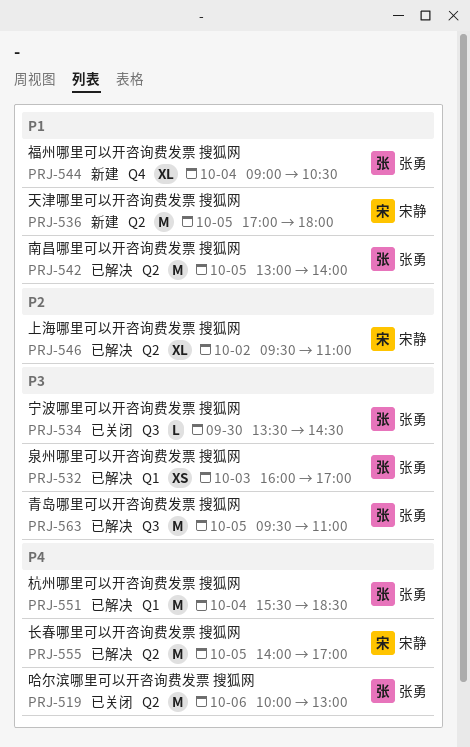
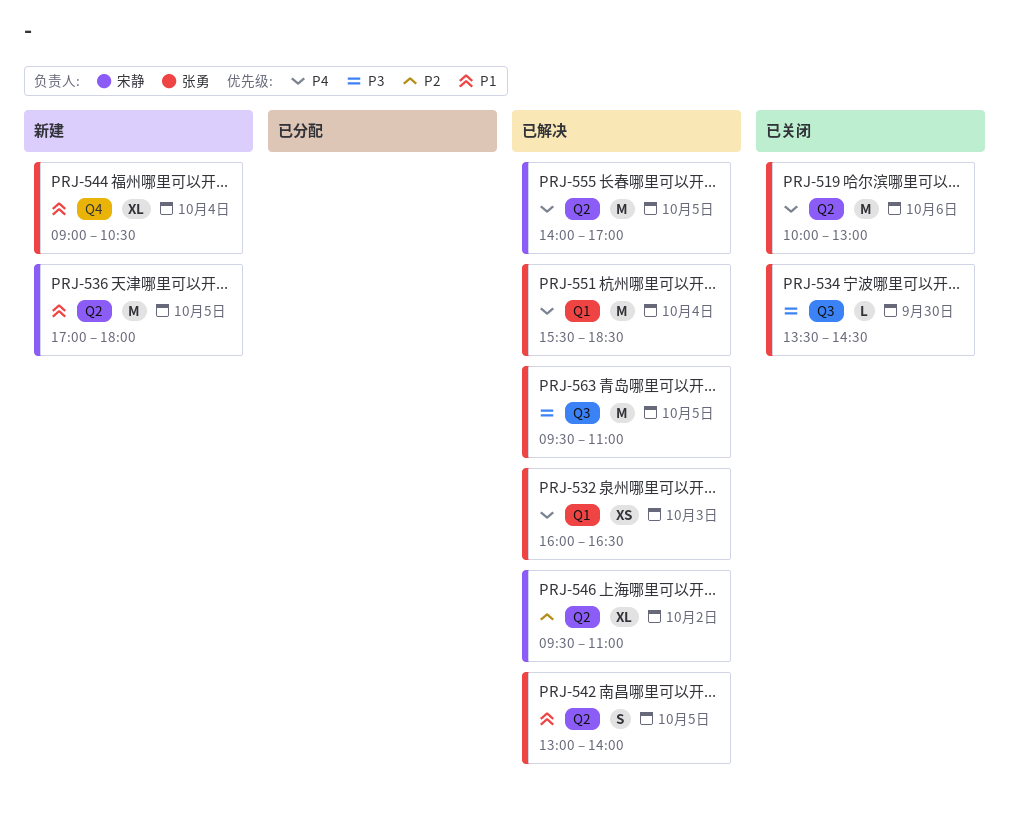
PRJ-532, priority: P3 -> P4
PRJ-532, ends: 17:00 -> 16:30
PRJ-542, estimate: M -> S

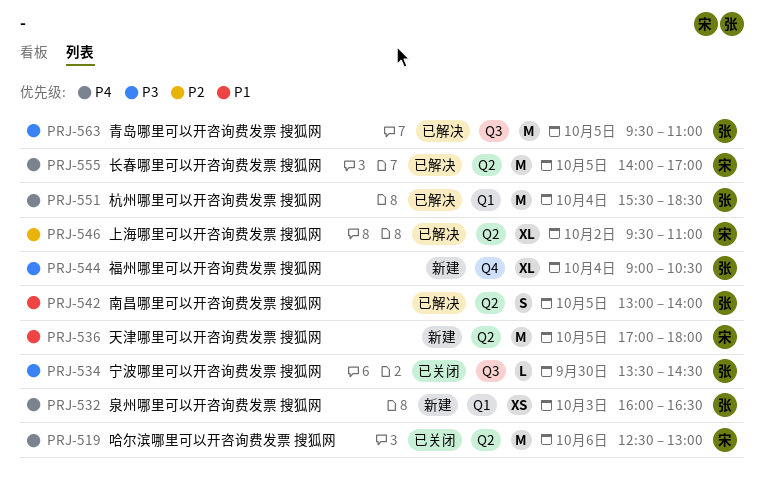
PRJ-519, owner: 张勇 -> 宋静
PRJ-519, begins: 10:00 -> 12:30
PRJ-532, status: 已解决 -> 新建
PRJ-544, priority: P1 -> P3

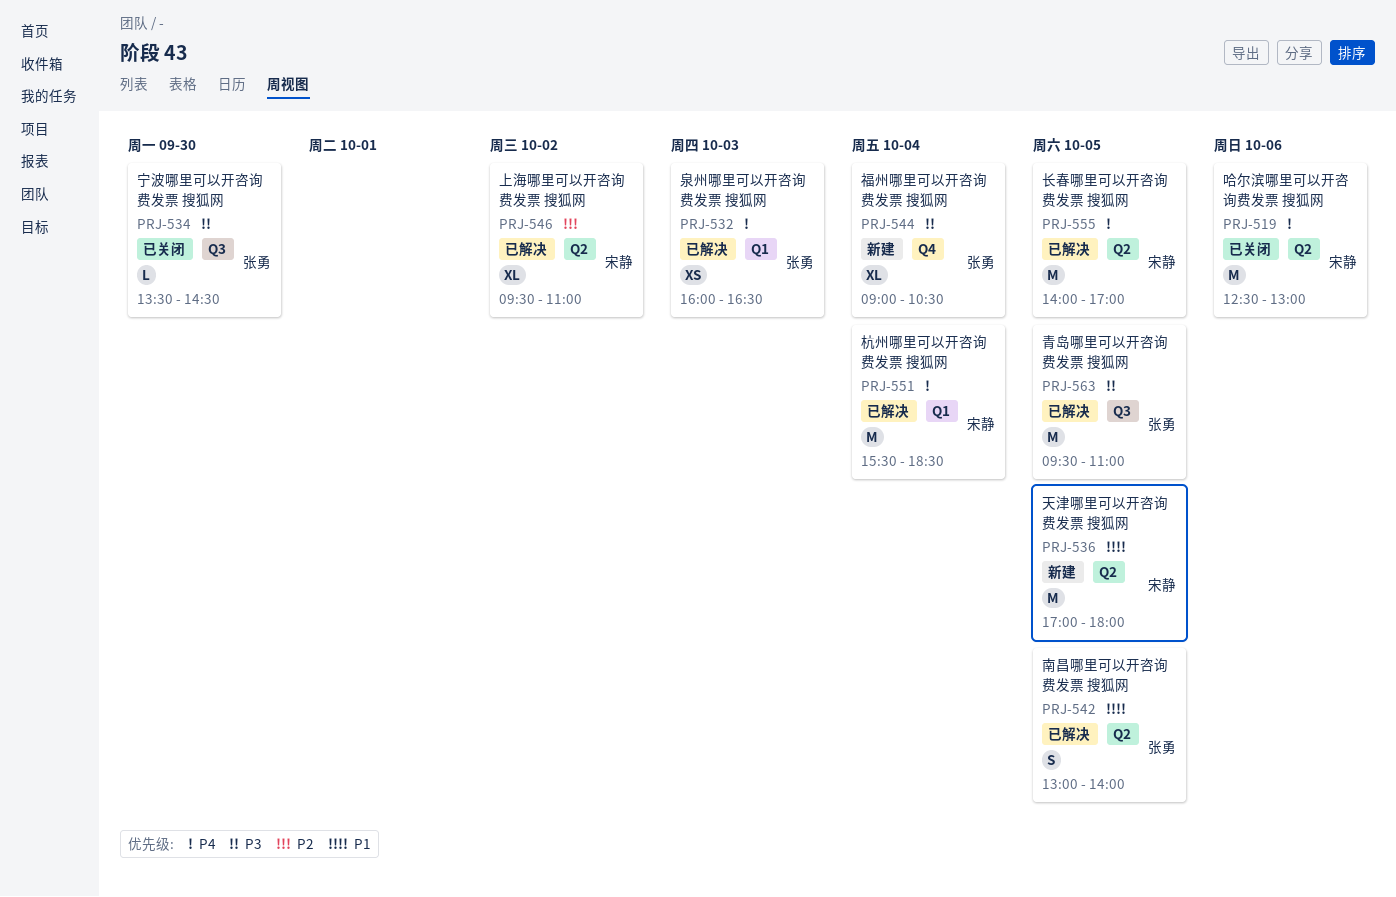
PRJ-532, status: 新建 -> 已解决
PRJ-551, owner: 张勇 -> 宋静

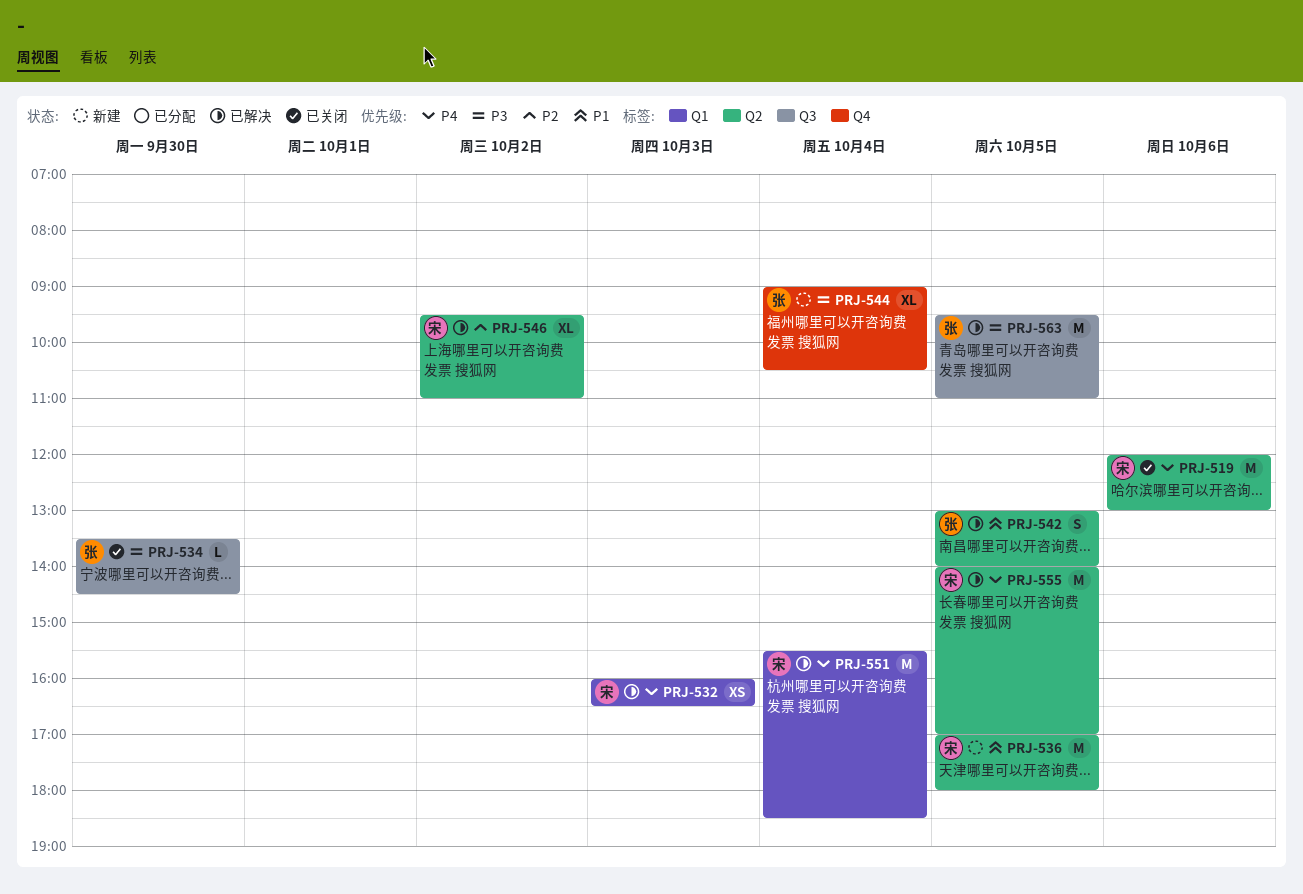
PRJ-519, begins: 12:30 -> 12:00
PRJ-532, owner: 张勇 -> 宋静

